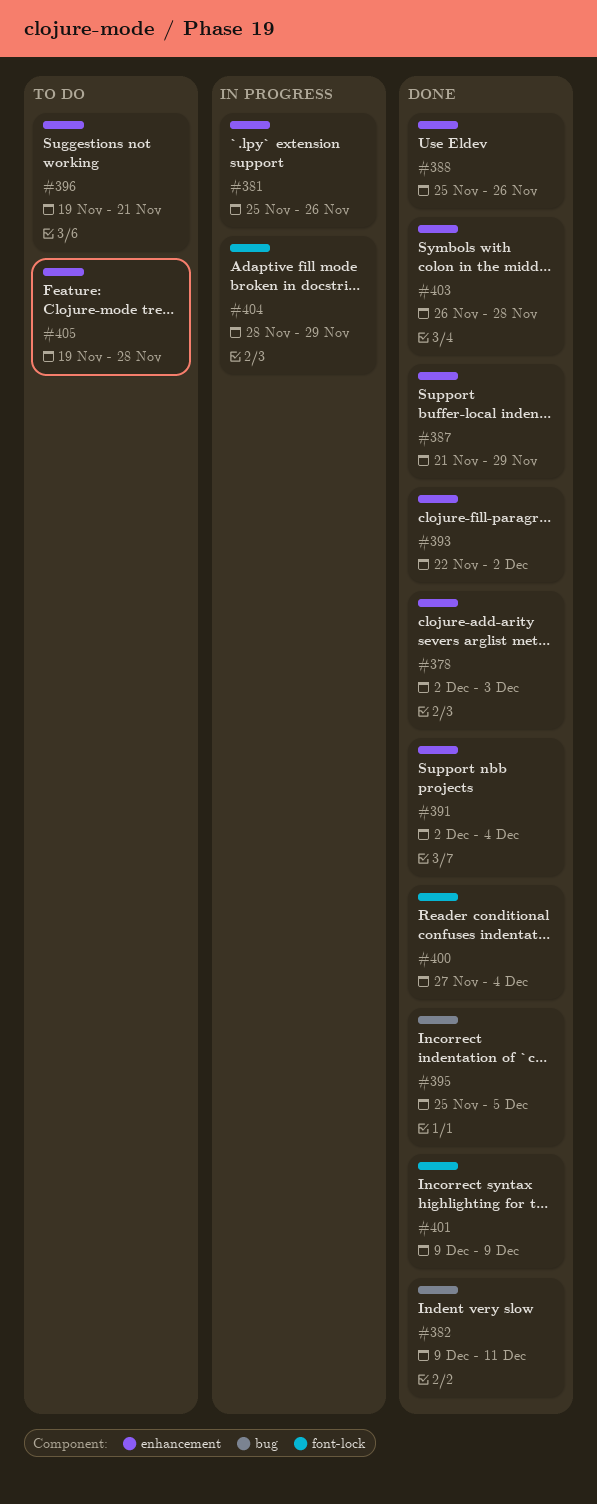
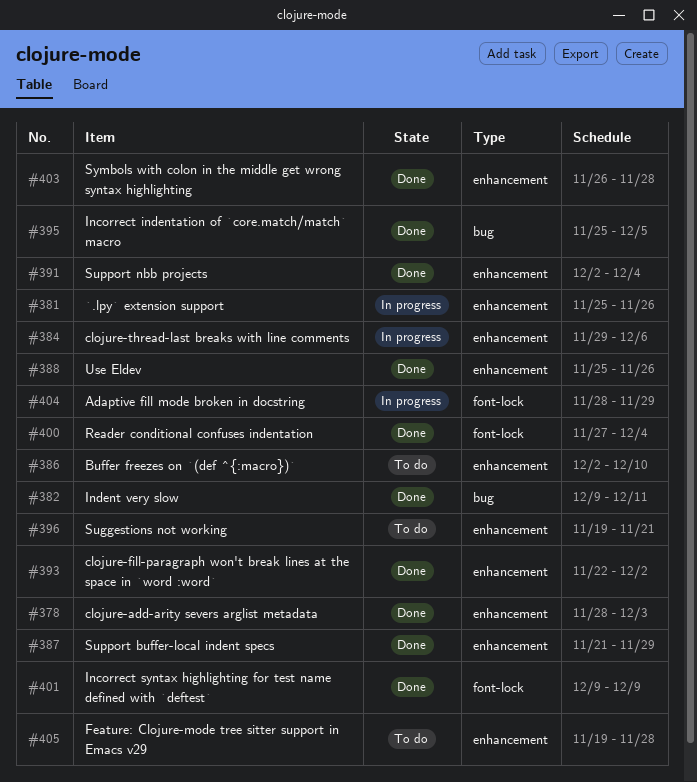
#378, start: Dec 2 -> Nov 28
#384: none -> present
#386: none -> present

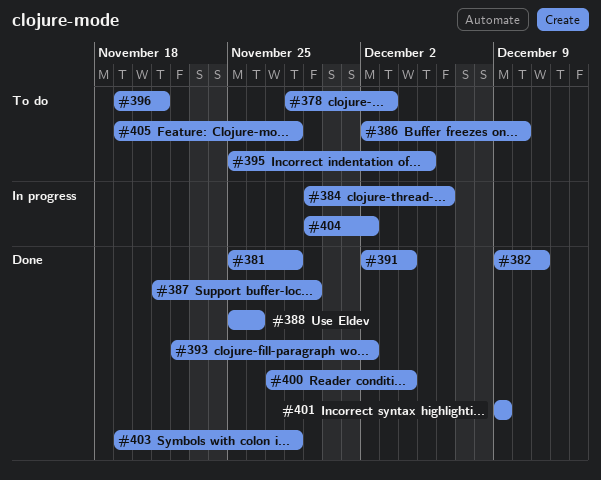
#378, status: Done -> To do
#381, status: In progress -> Done
#381, due: Nov 26 -> Nov 28
#395, status: Done -> To do
#403, start: Nov 26 -> Nov 19
#404, start: Nov 28 -> Nov 29
#404, due: Nov 29 -> Dec 2

